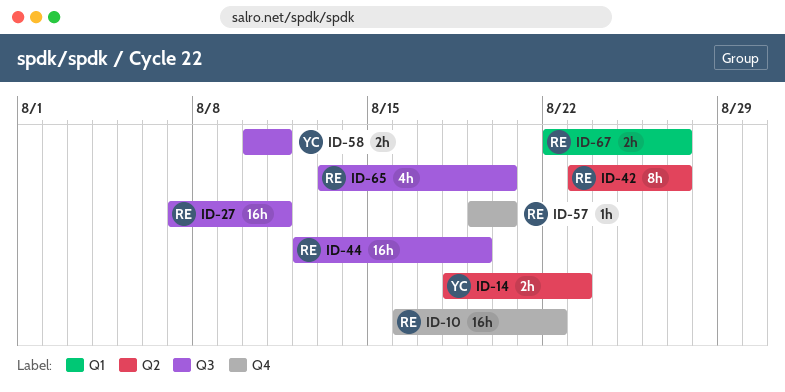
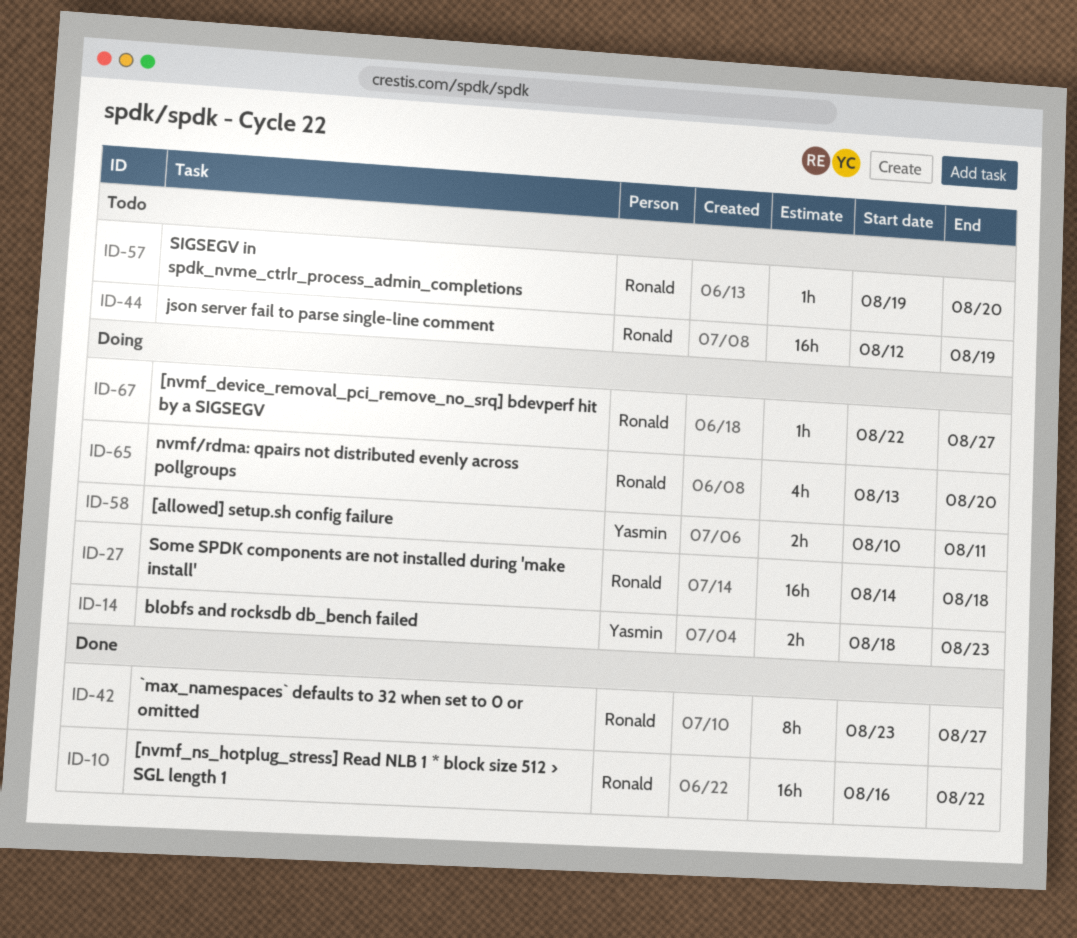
ID-27, start: Aug 7 -> Aug 14
ID-27, due: Aug 11 -> Aug 18
ID-67, estimate: 2h -> 1h

